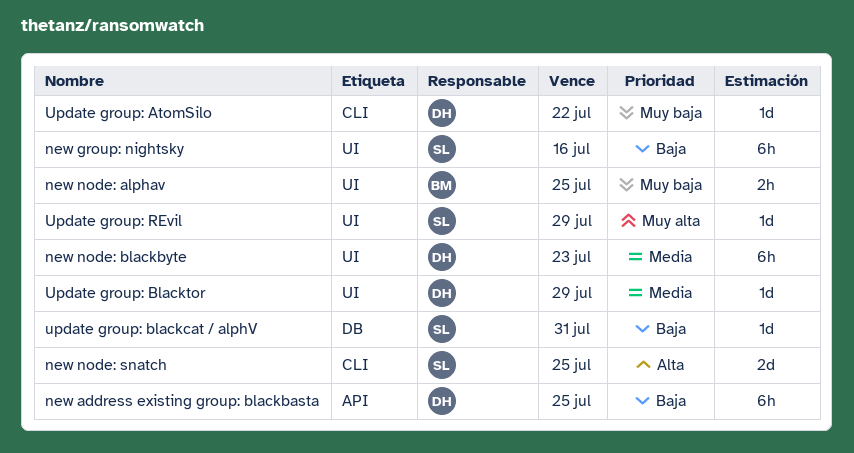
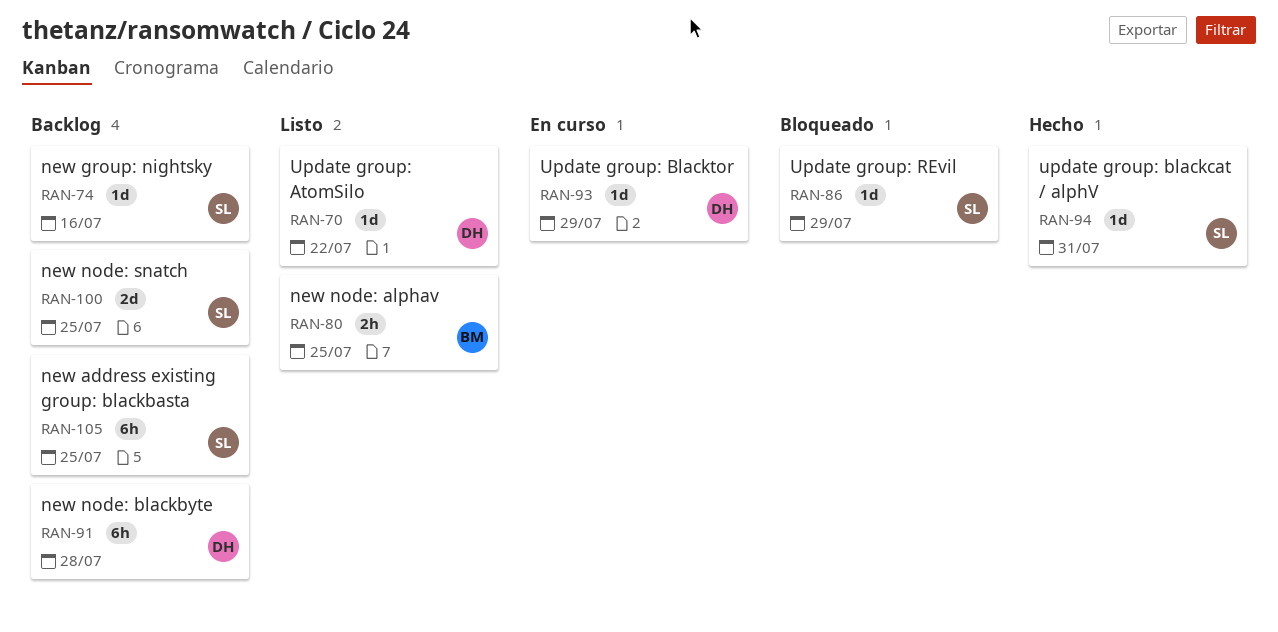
new address existing group: blackbasta, owner: DH -> SL
new group: nightsky, estimate: 6h -> 1d
new node: blackbyte, due: Jul 23 -> Jul 28

